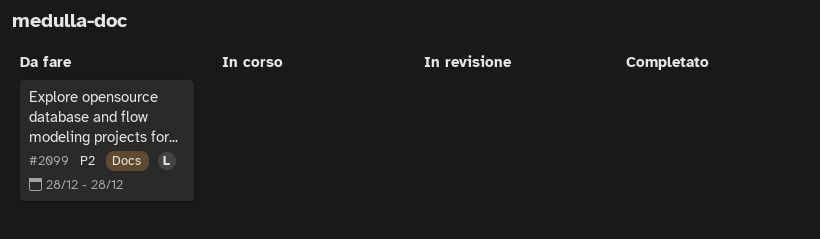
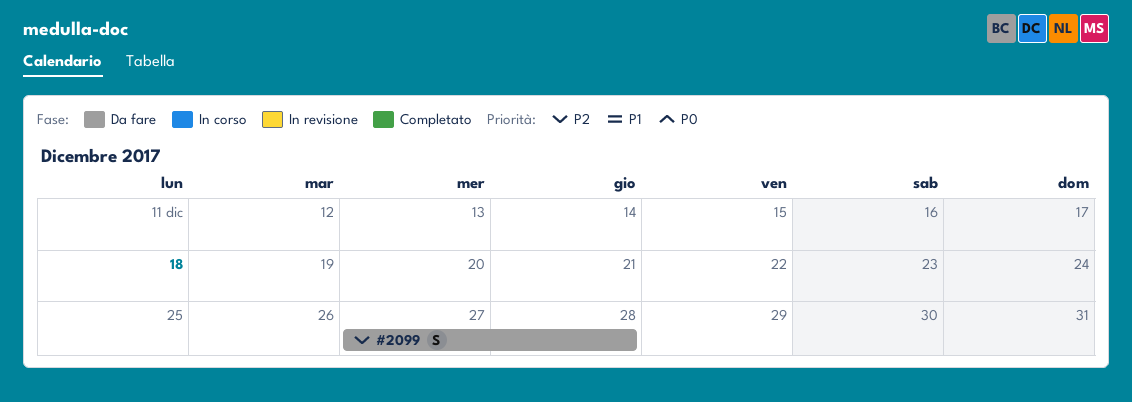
#2099, estimate: L -> S
#2099, start: Dec 28 -> Dec 27

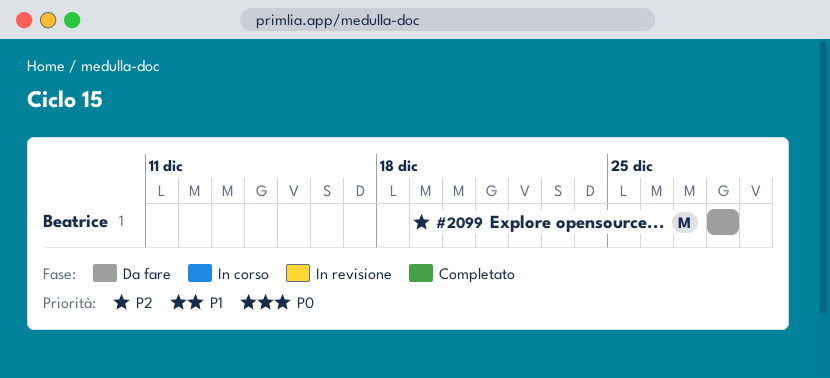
#2099, estimate: S -> M
#2099, start: Dec 27 -> Dec 28

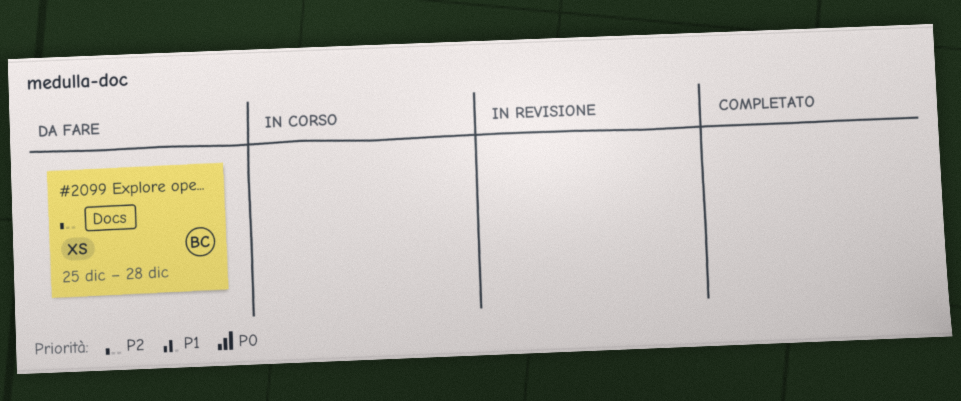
#2099, estimate: M -> XS
#2099, start: Dec 28 -> Dec 25

